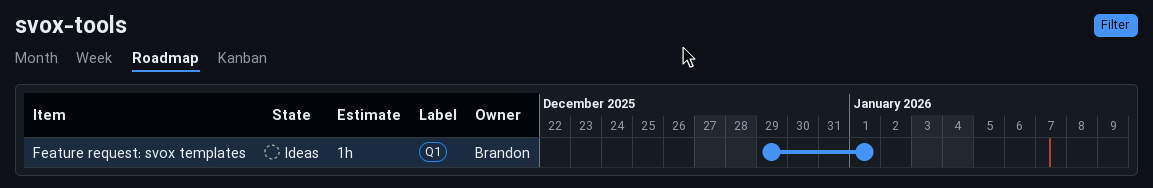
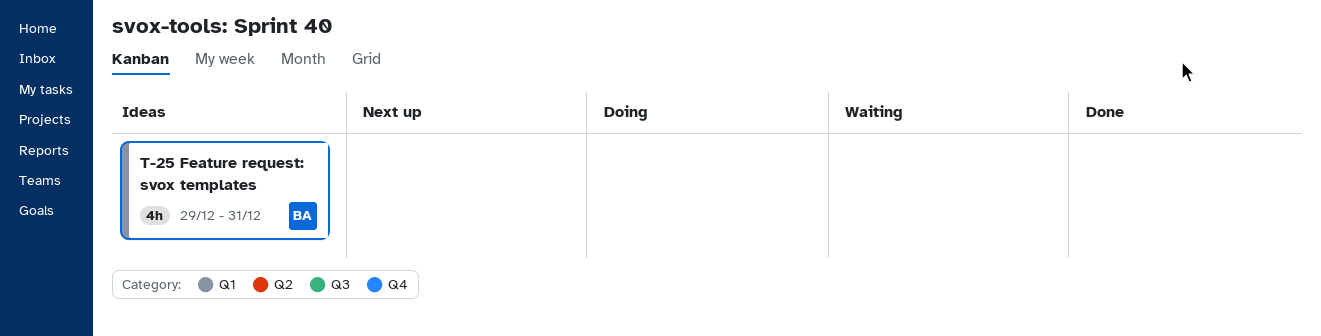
Feature request: svox templates, estimate: 1h -> 4h
Feature request: svox templates, due: Jan 1 -> Dec 31

